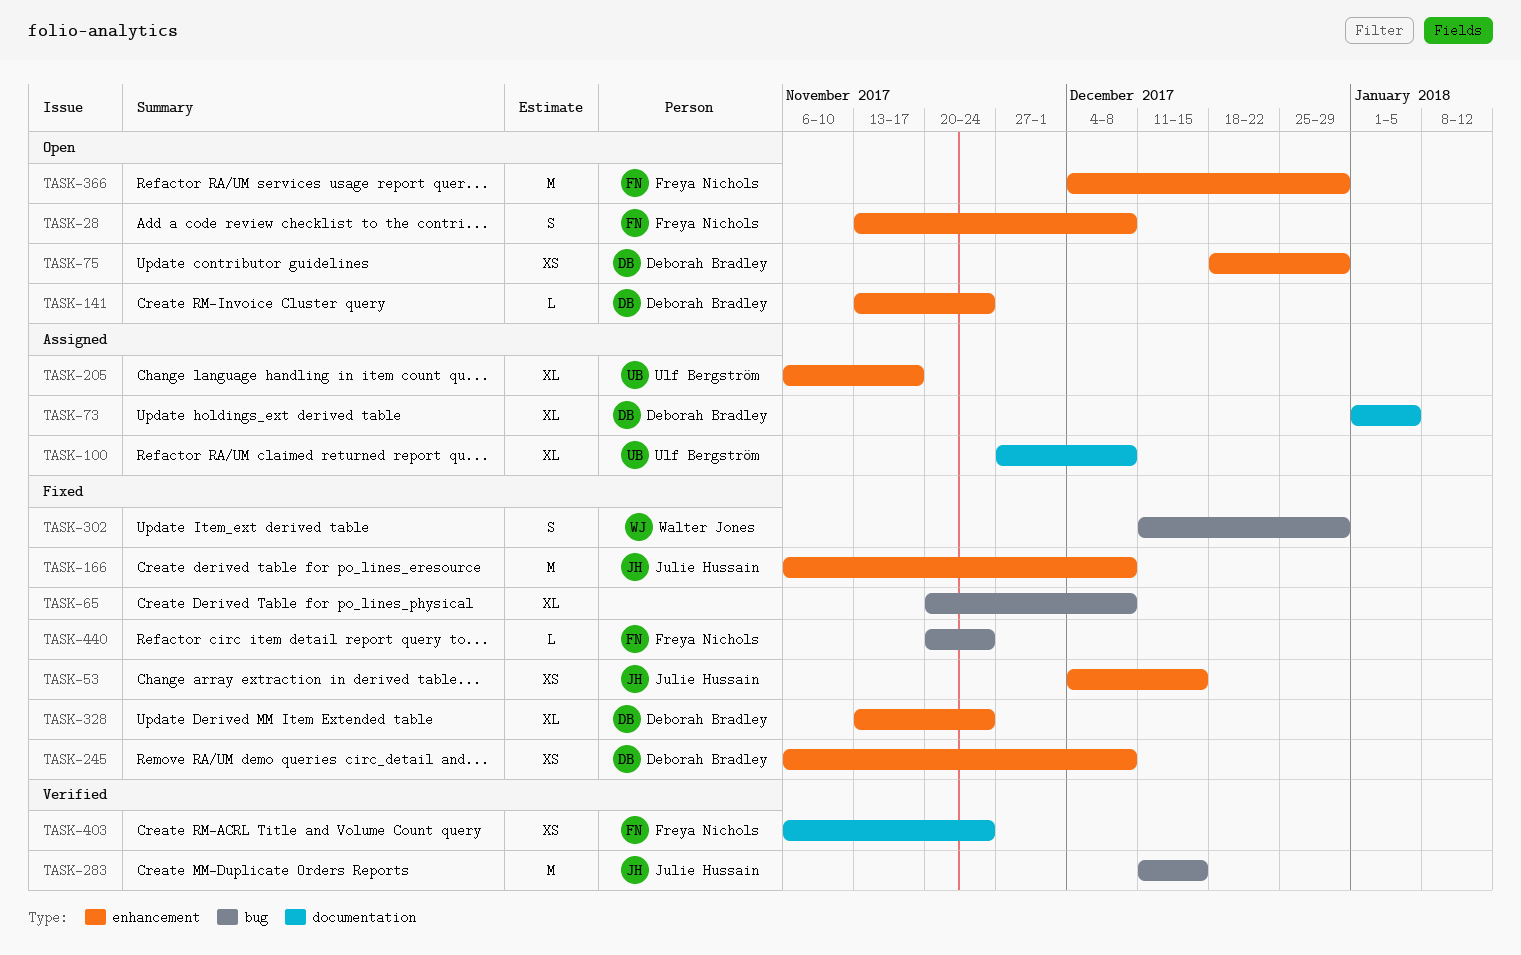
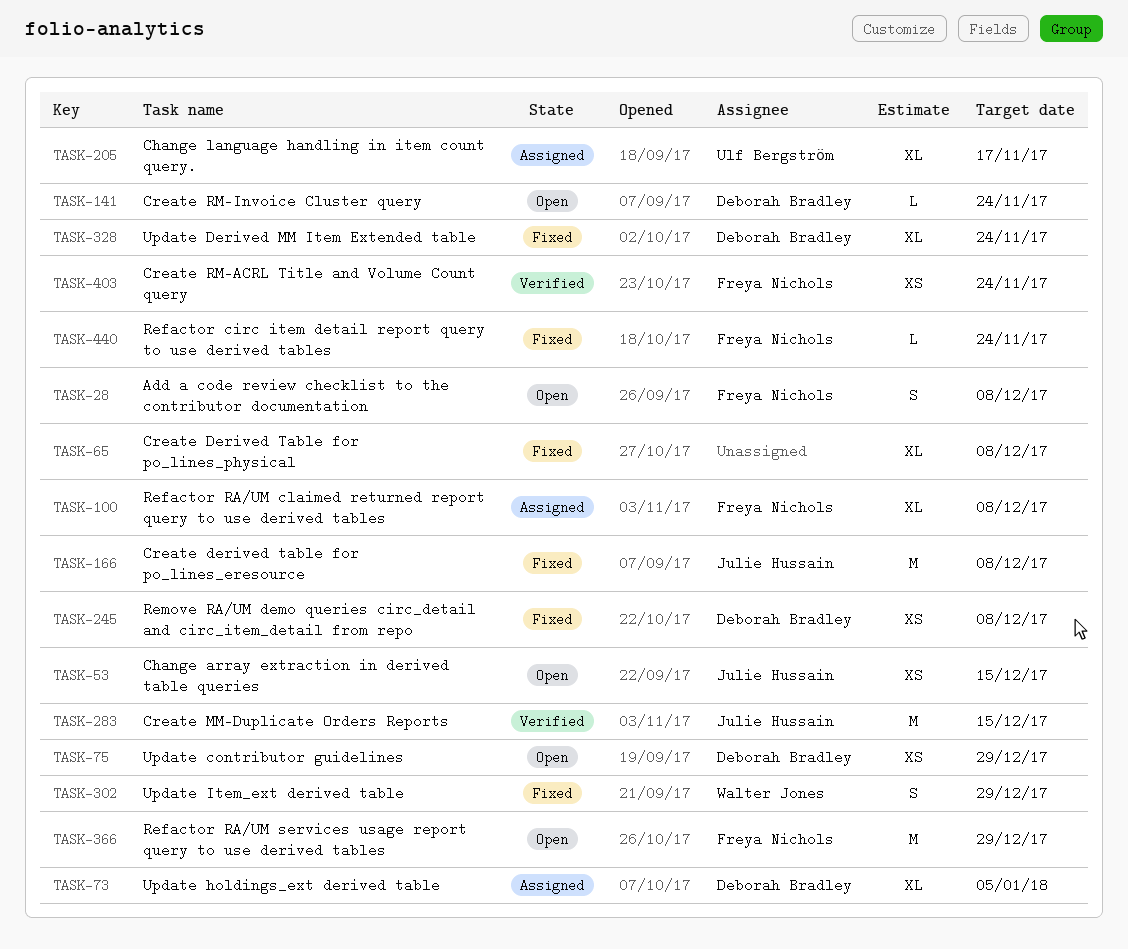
TASK-53, status: Fixed -> Open
TASK-100, owner: Ulf Bergström -> Freya Nichols

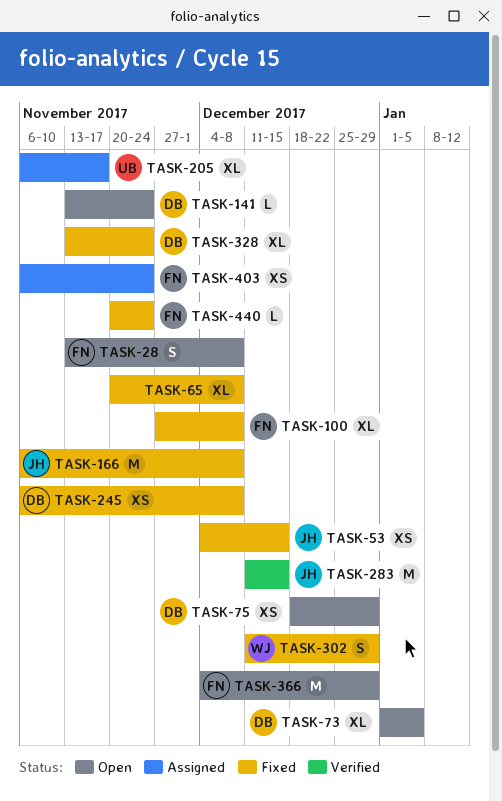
TASK-53, status: Open -> Fixed
TASK-73, status: Assigned -> Open
TASK-100, status: Assigned -> Fixed
TASK-403, status: Verified -> Assigned

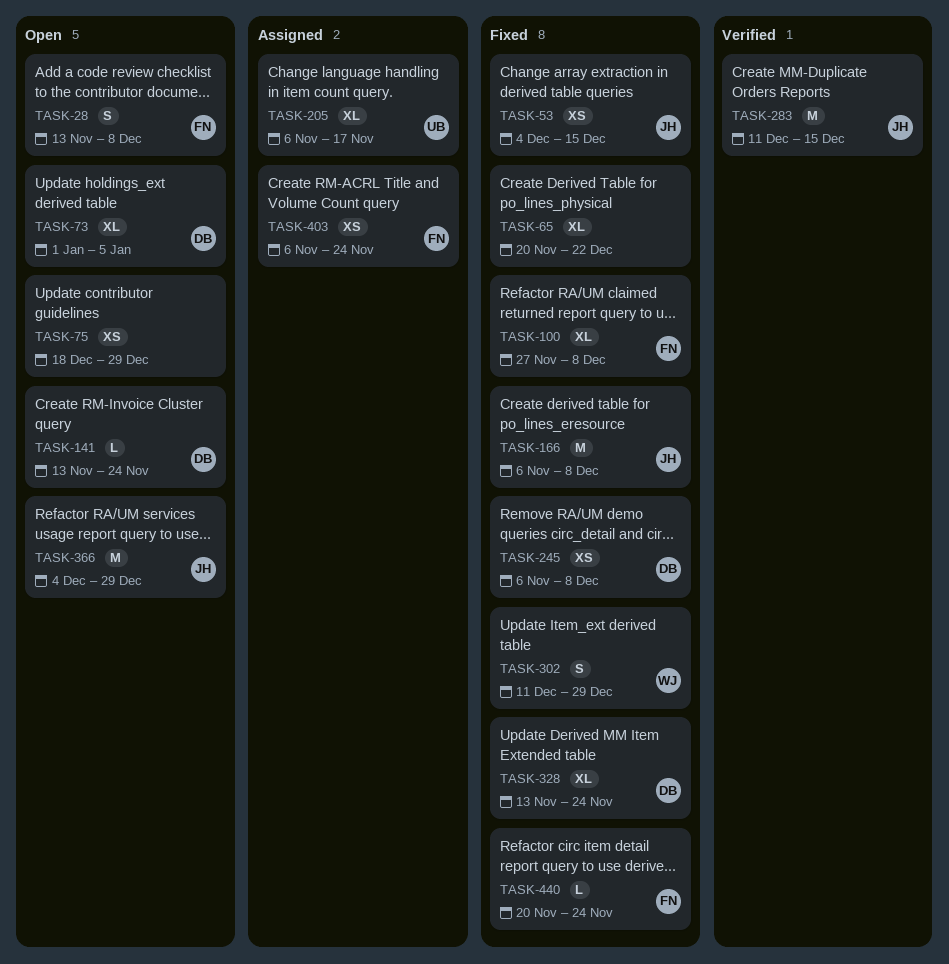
TASK-65, due: Dec 8 -> Dec 22
TASK-75, owner: DB -> none
TASK-366, owner: FN -> JH

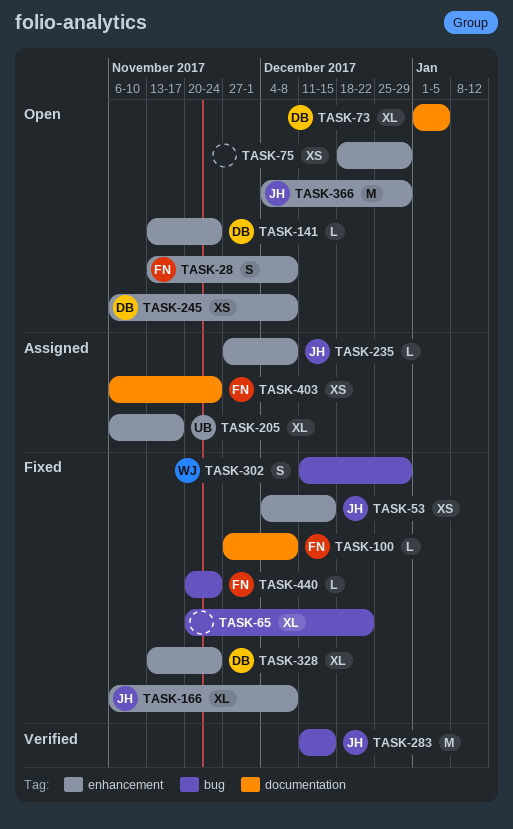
TASK-100, estimate: XL -> L
TASK-166, estimate: M -> XL
TASK-235: none -> present
TASK-245, status: Fixed -> Open

